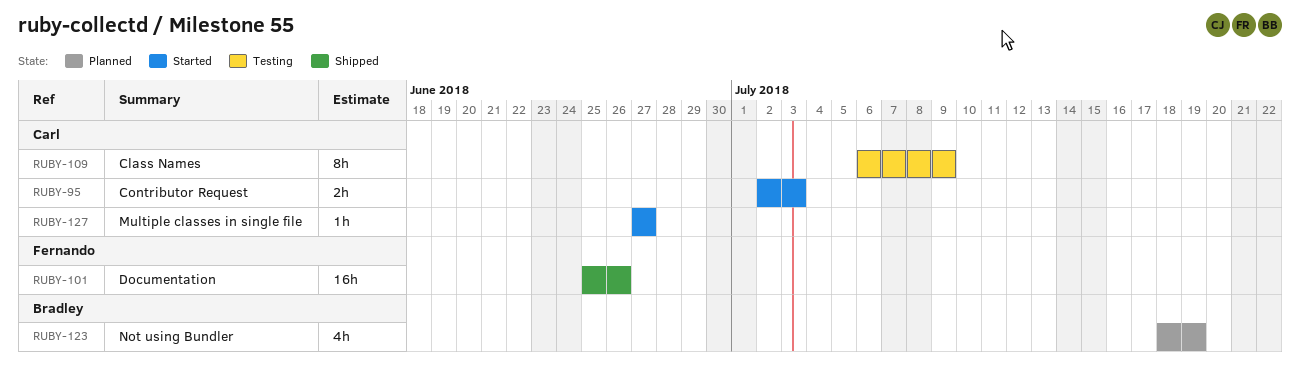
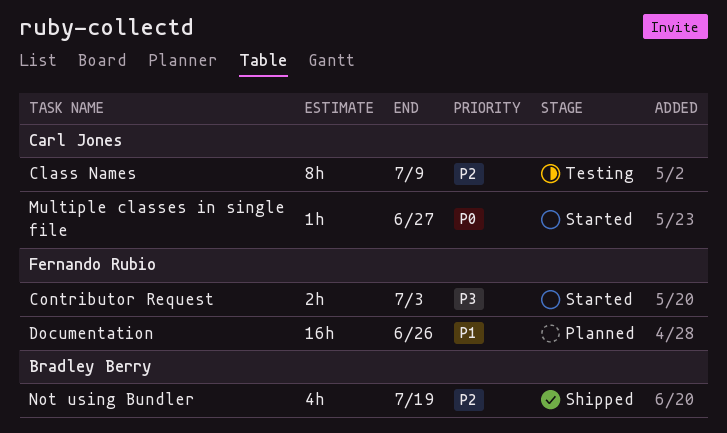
Contributor Request, owner: Carl Jones -> Fernando Rubio
Documentation, status: Shipped -> Planned
Not using Bundler, status: Planned -> Shipped

